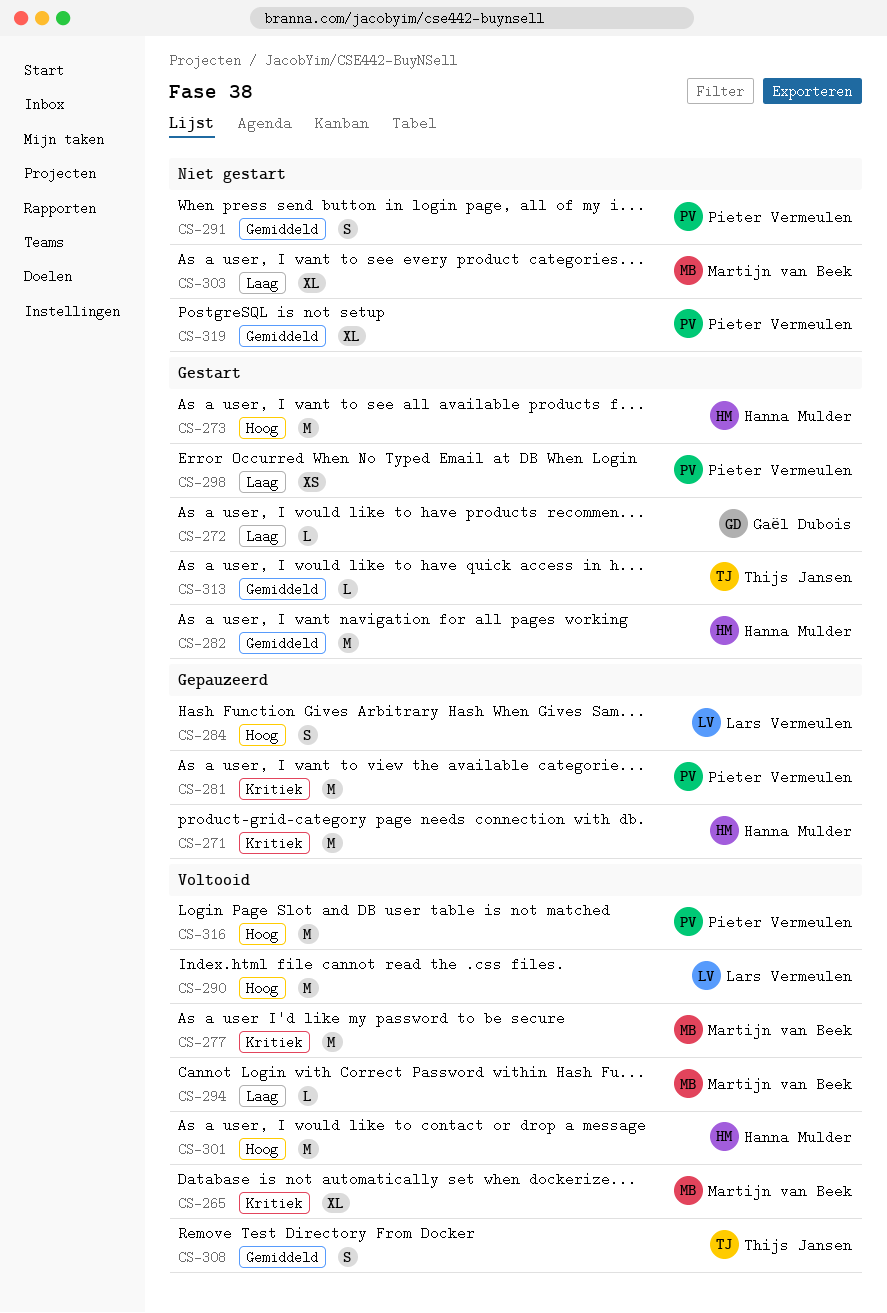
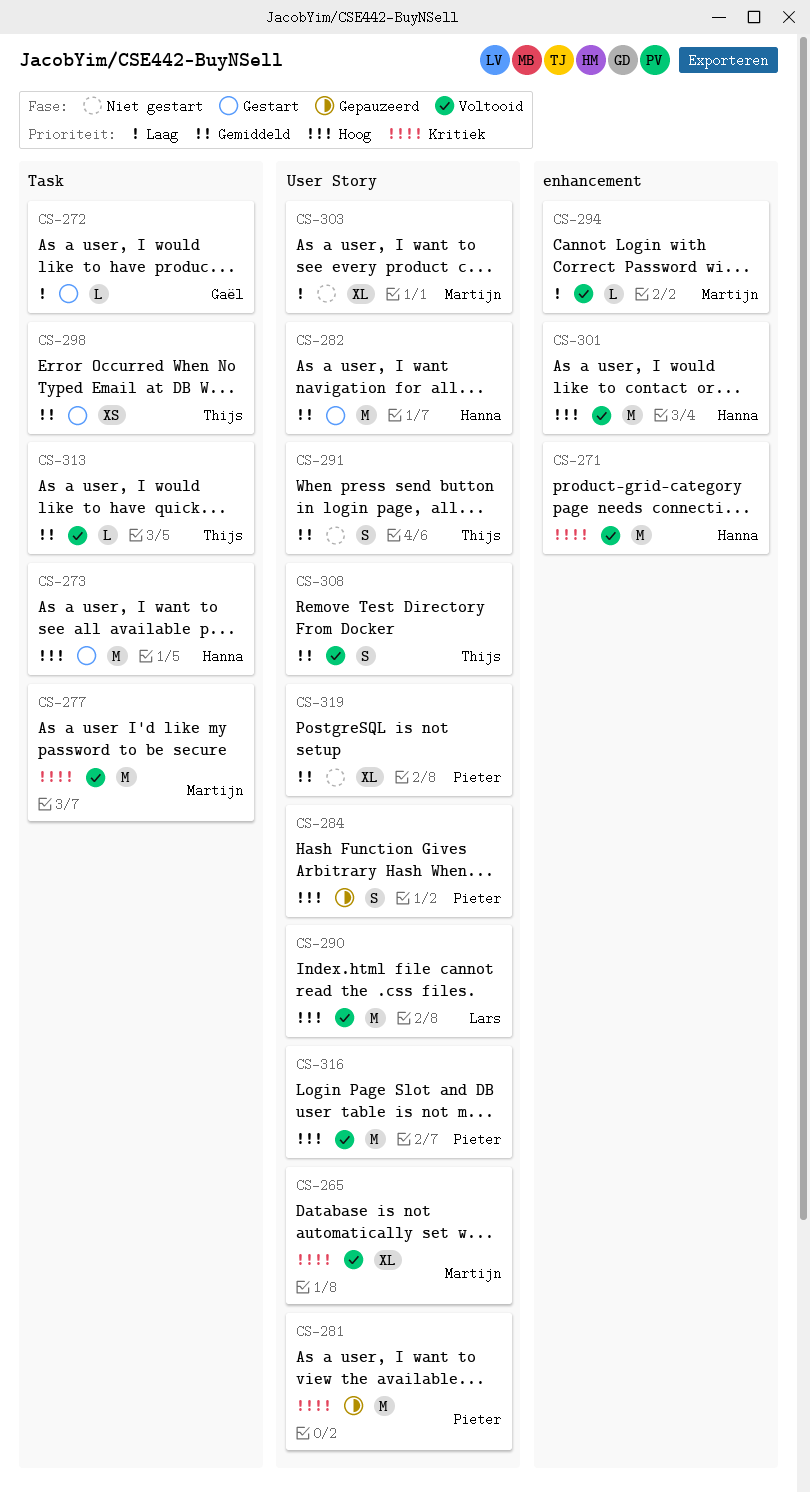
CS-271, status: Gepauzeerd -> Voltooid
CS-284, owner: Lars Vermeulen -> Pieter Vermeulen
CS-291, owner: Pieter Vermeulen -> Thijs Jansen
CS-298, owner: Pieter Vermeulen -> Thijs Jansen
CS-298, priority: Laag -> Gemiddeld
CS-313, status: Gestart -> Voltooid

